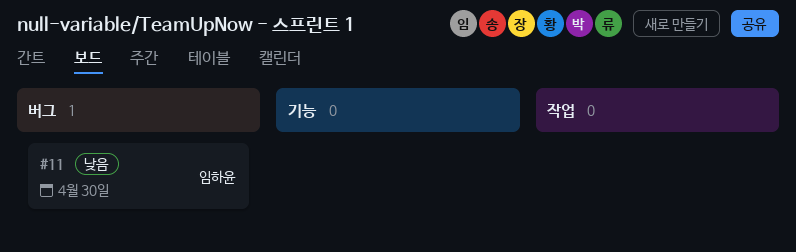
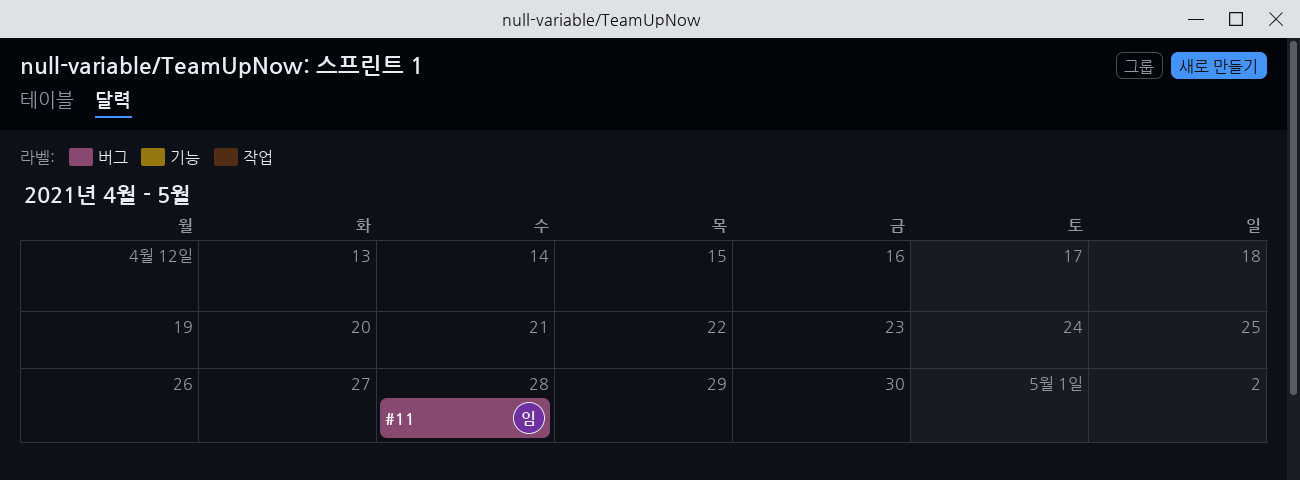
#11, due: Apr 30 -> Apr 28

